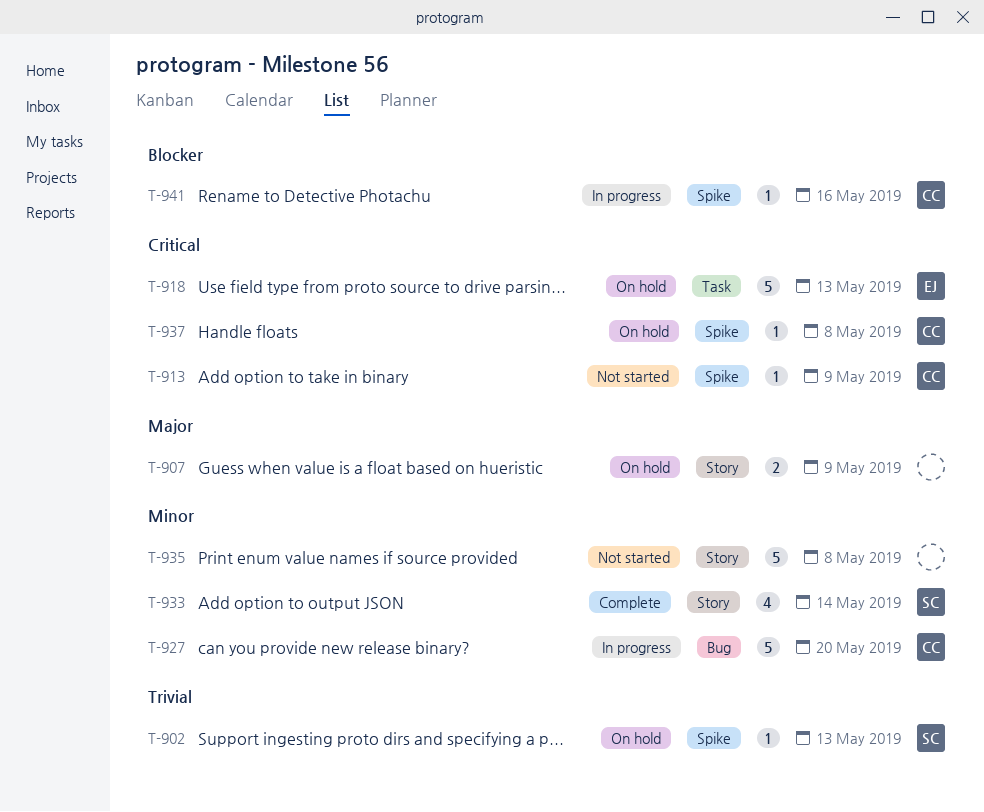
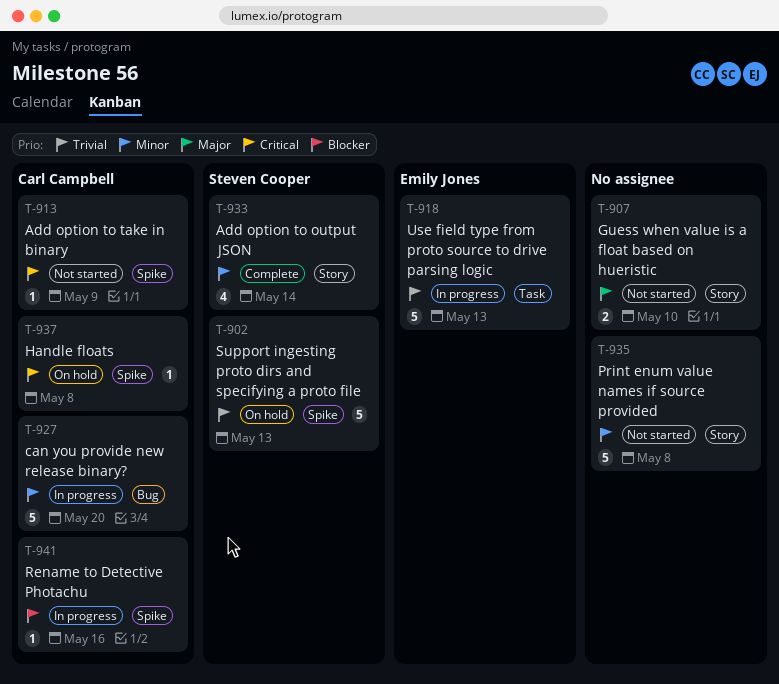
T-902, estimate: 1 -> 5
T-907, status: On hold -> Not started
T-907, due: May 9 -> May 10
T-918, status: On hold -> In progress
T-918, priority: Critical -> Trivial

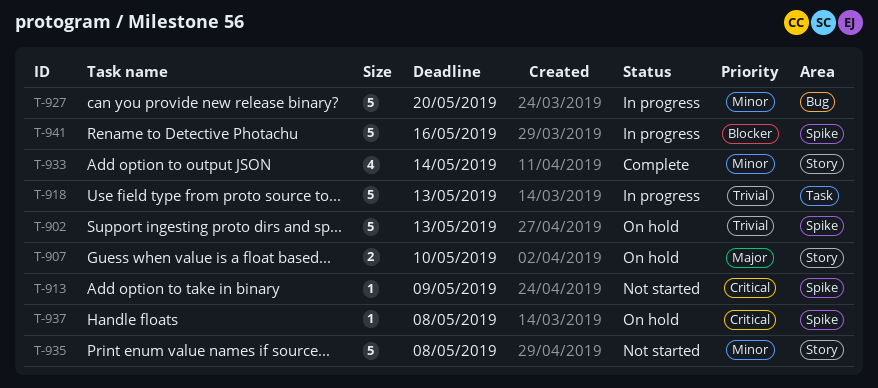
T-907, status: Not started -> On hold
T-941, estimate: 1 -> 5

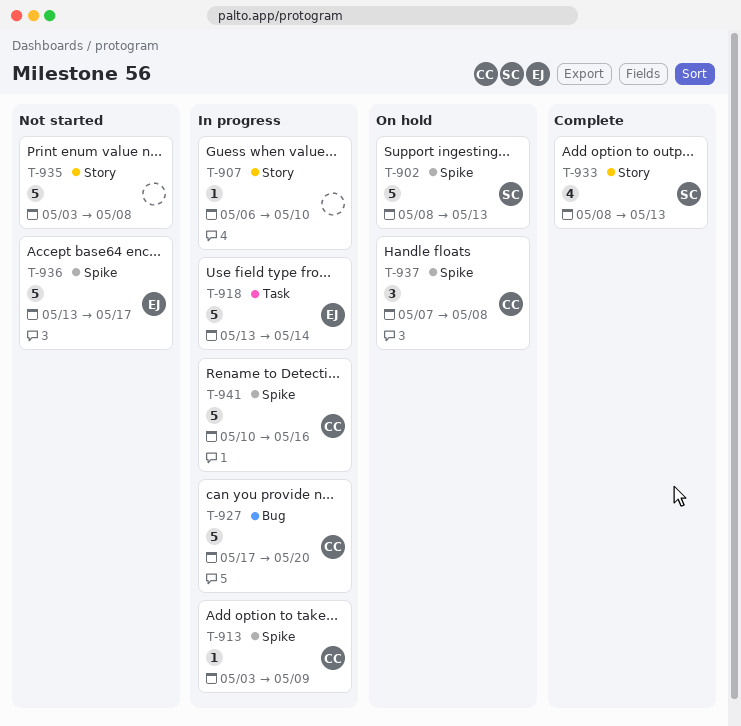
T-907, status: On hold -> In progress
T-907, estimate: 2 -> 1
T-913, status: Not started -> In progress
T-918, due: May 13 -> May 14
T-933, due: May 14 -> May 13
T-936: none -> present
T-937, estimate: 1 -> 3

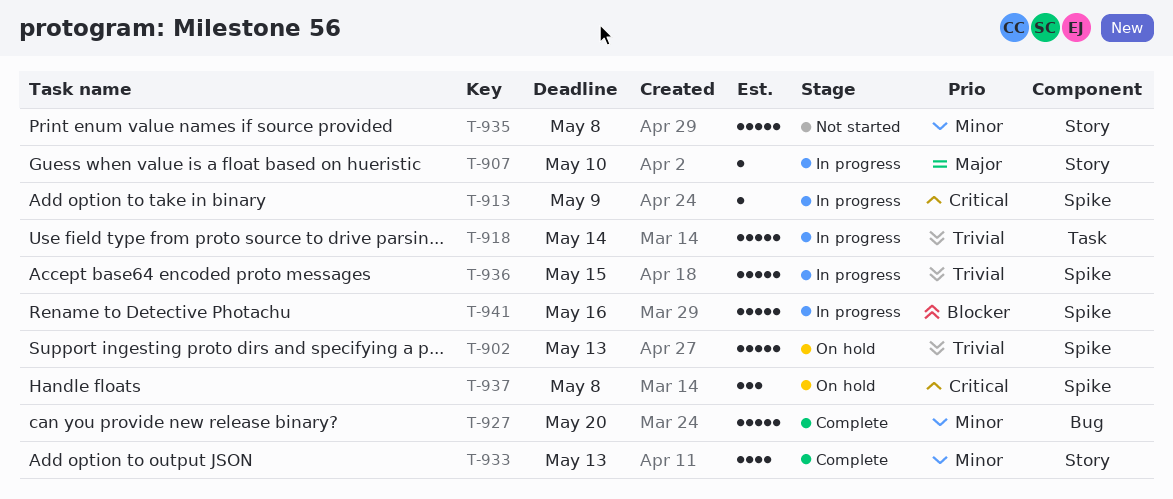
T-927, status: In progress -> Complete
T-936, status: Not started -> In progress
T-936, due: May 17 -> May 15

